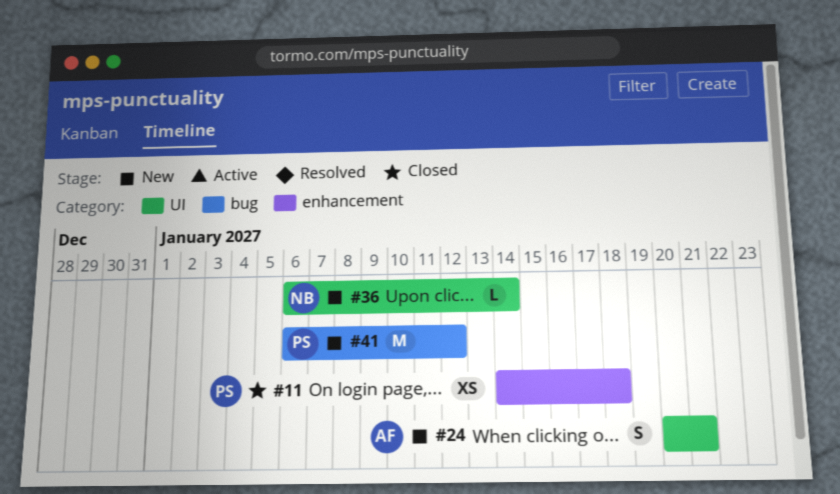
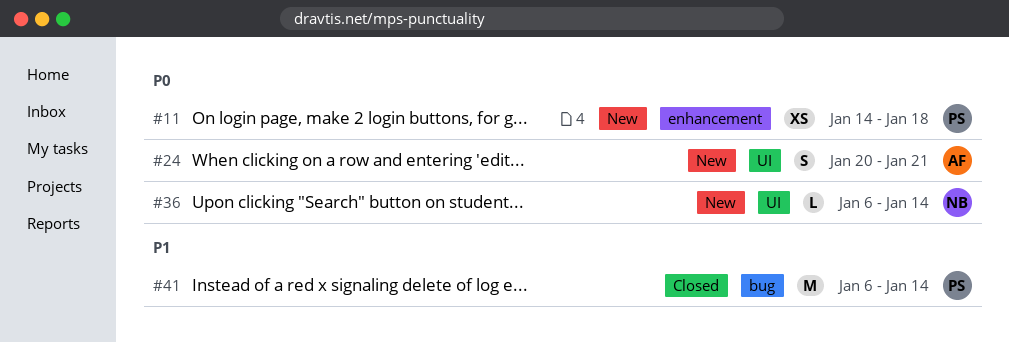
#11, status: Closed -> New
#41, status: New -> Closed
#41, due: Jan 12 -> Jan 14

